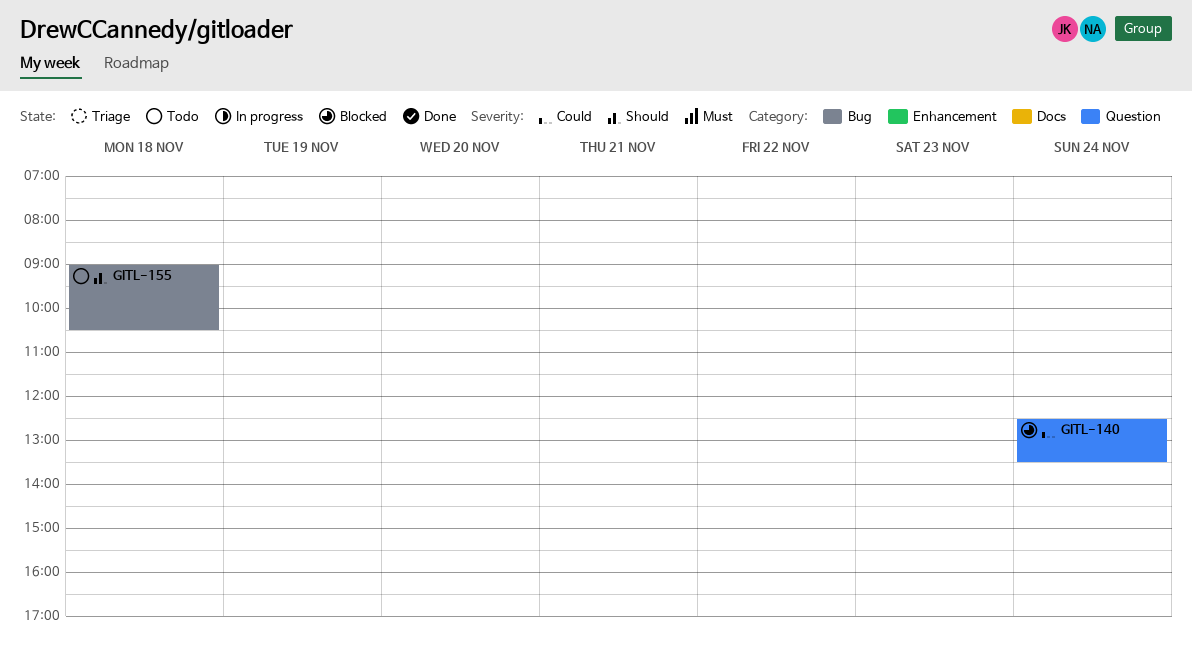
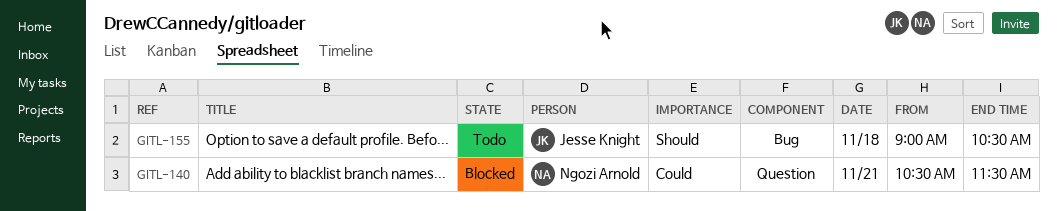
GITL-140, day: Nov 24 -> Nov 21
GITL-140, begins: 12:30 -> 10:30
GITL-140, ends: 13:30 -> 11:30

